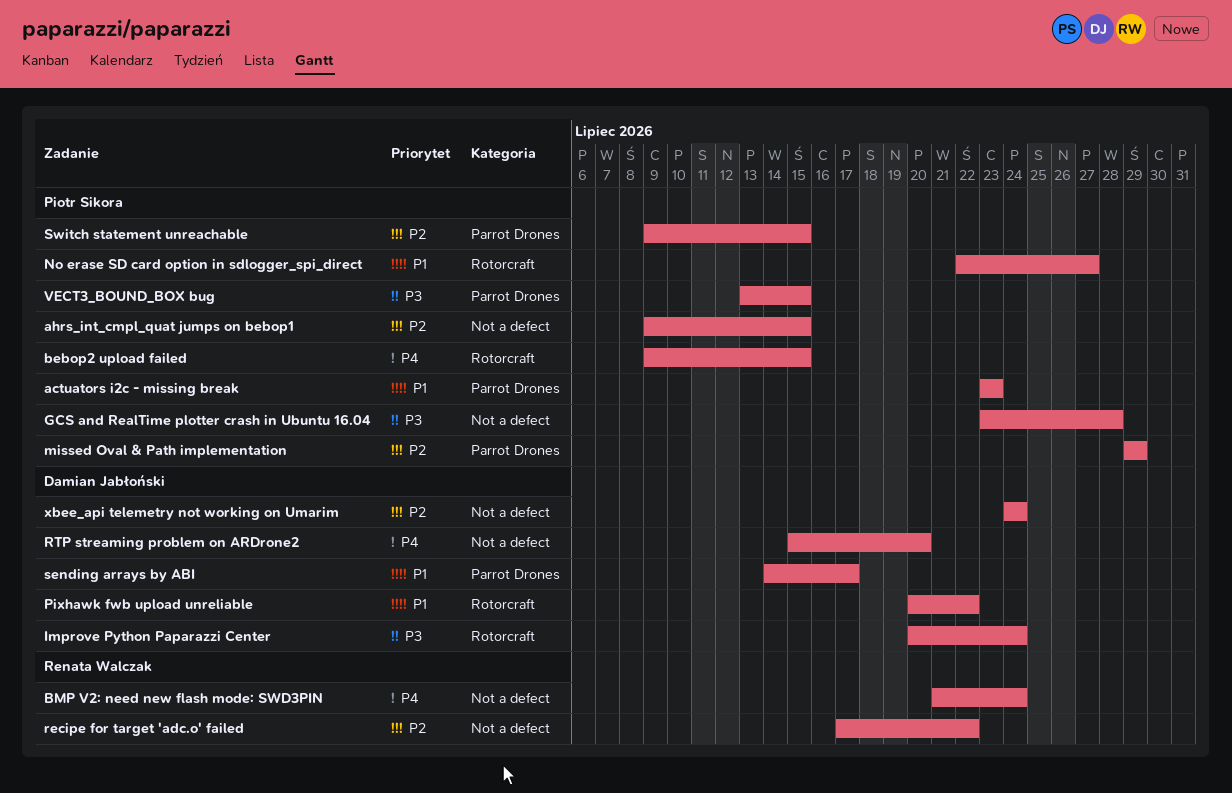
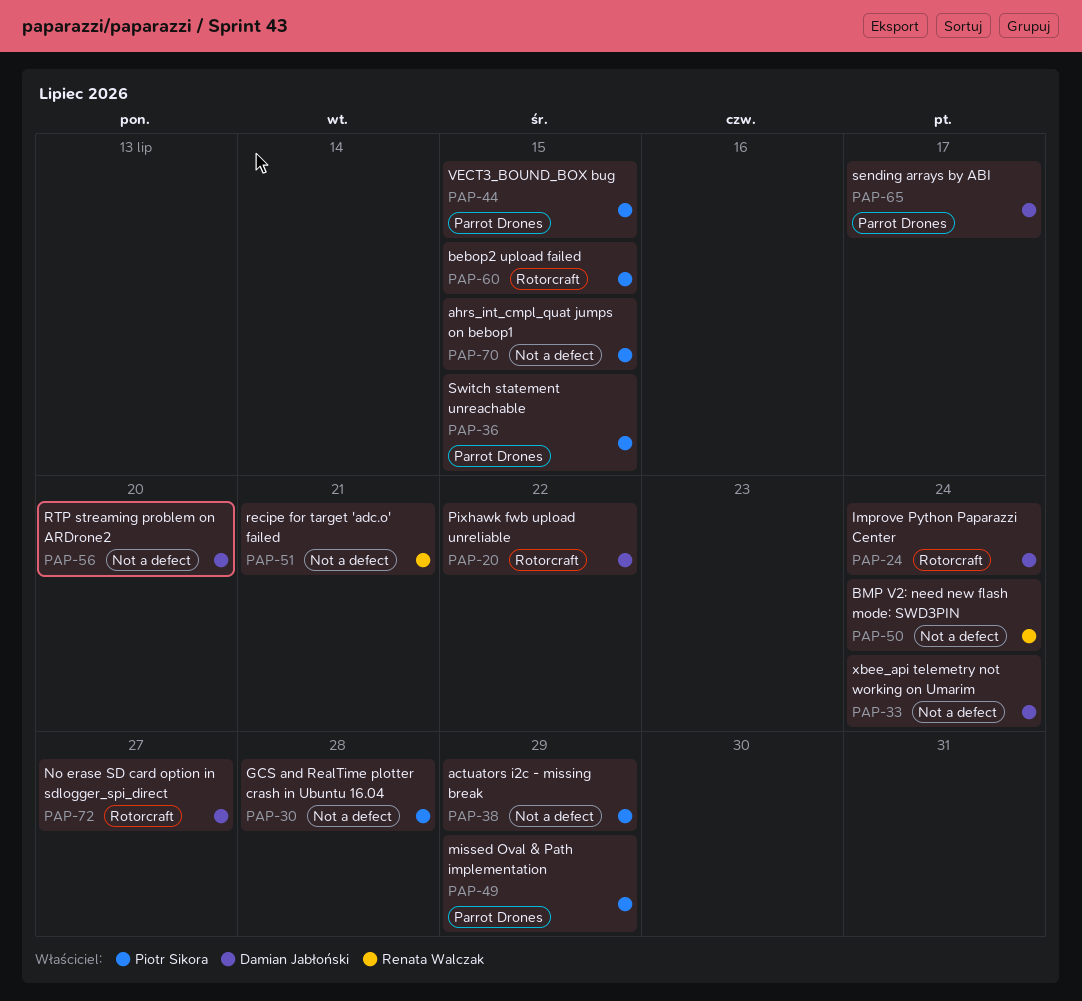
actuators i2c - missing break, label: Parrot Drones -> Not a defect
actuators i2c - missing break, due: Jul 23 -> Jul 29
No erase SD card option in sdlogger_spi_direct, owner: Piotr Sikora -> Damian Jabłoński
recipe for target 'adc.o' failed, due: Jul 22 -> Jul 21

